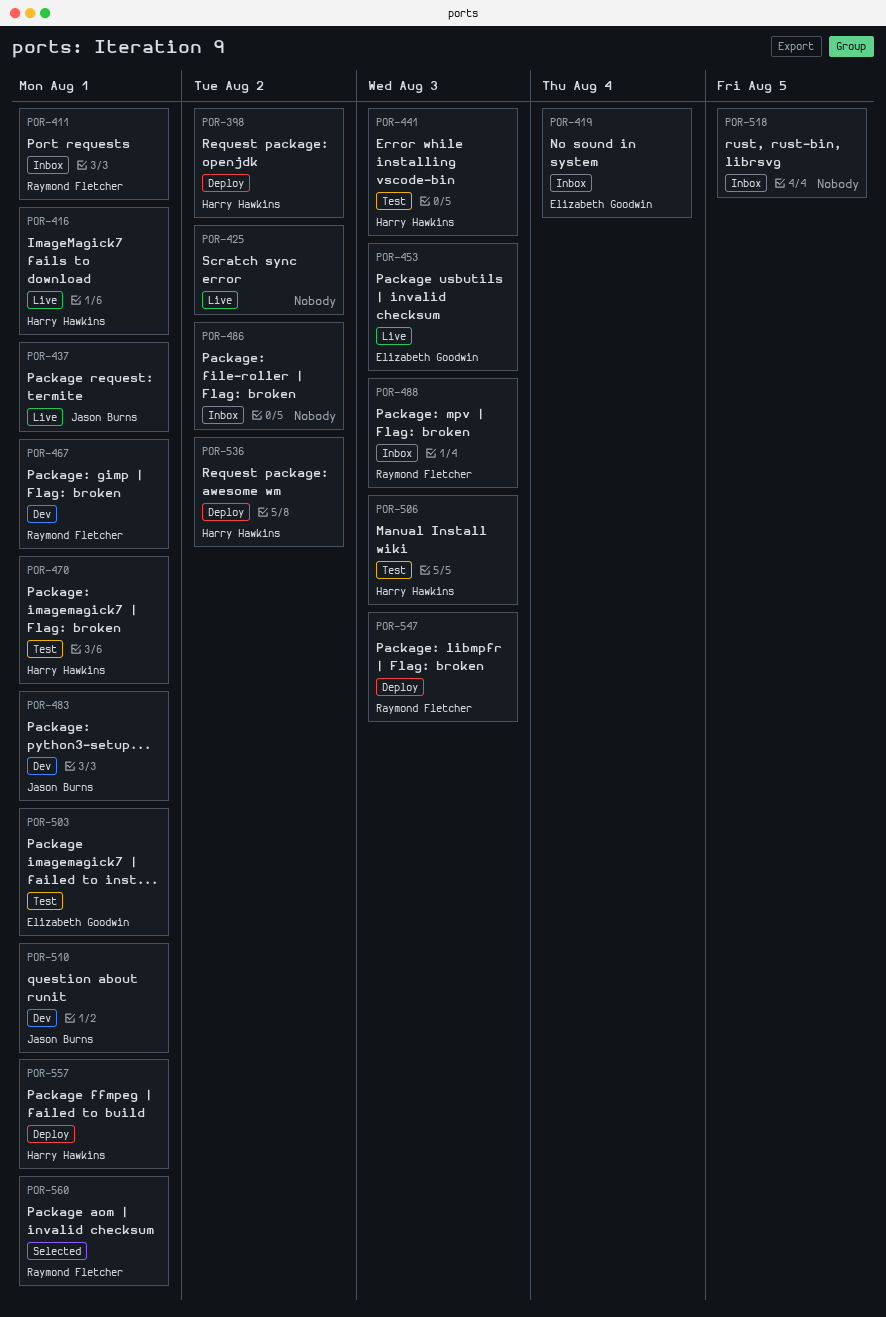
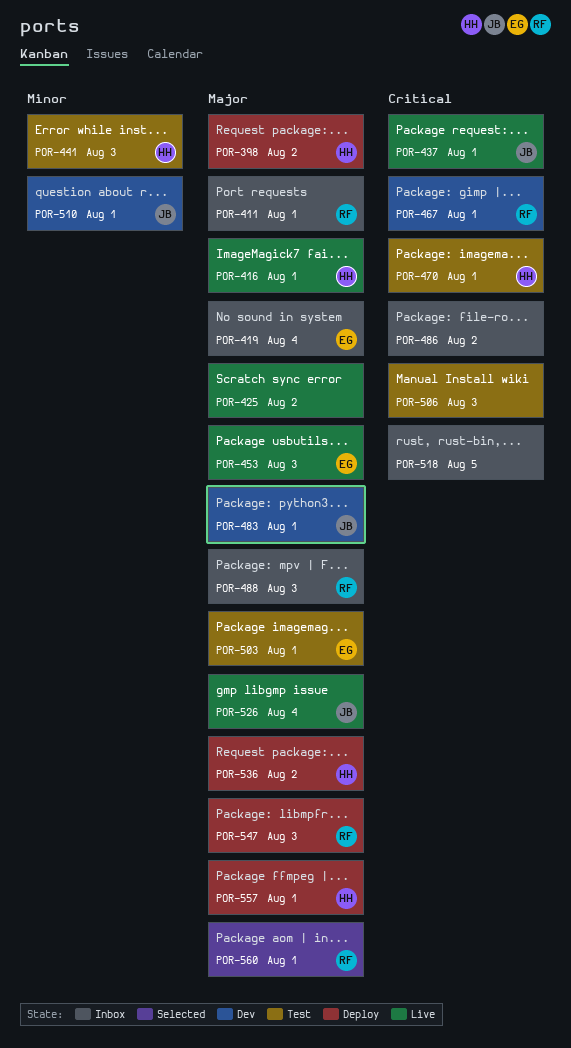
POR-506, owner: Harry Hawkins -> none
POR-526: none -> present

